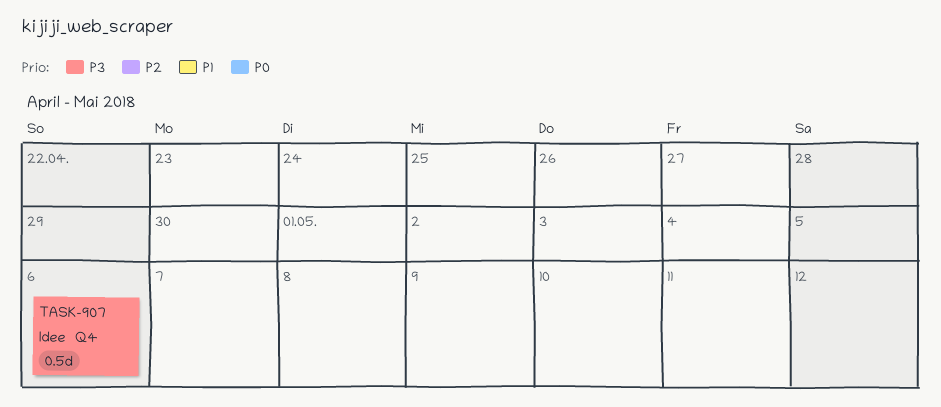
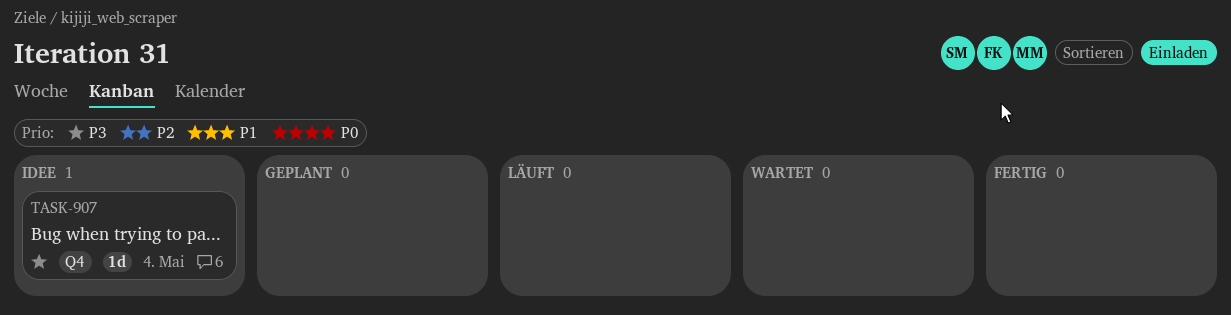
TASK-907, estimate: 0.5d -> 1d
TASK-907, due: May 6 -> May 4

